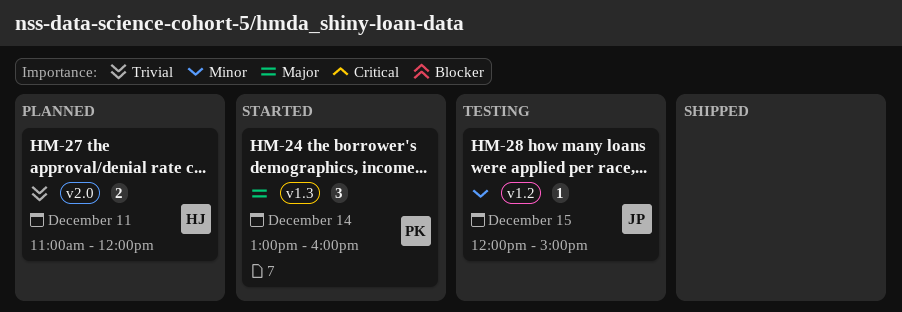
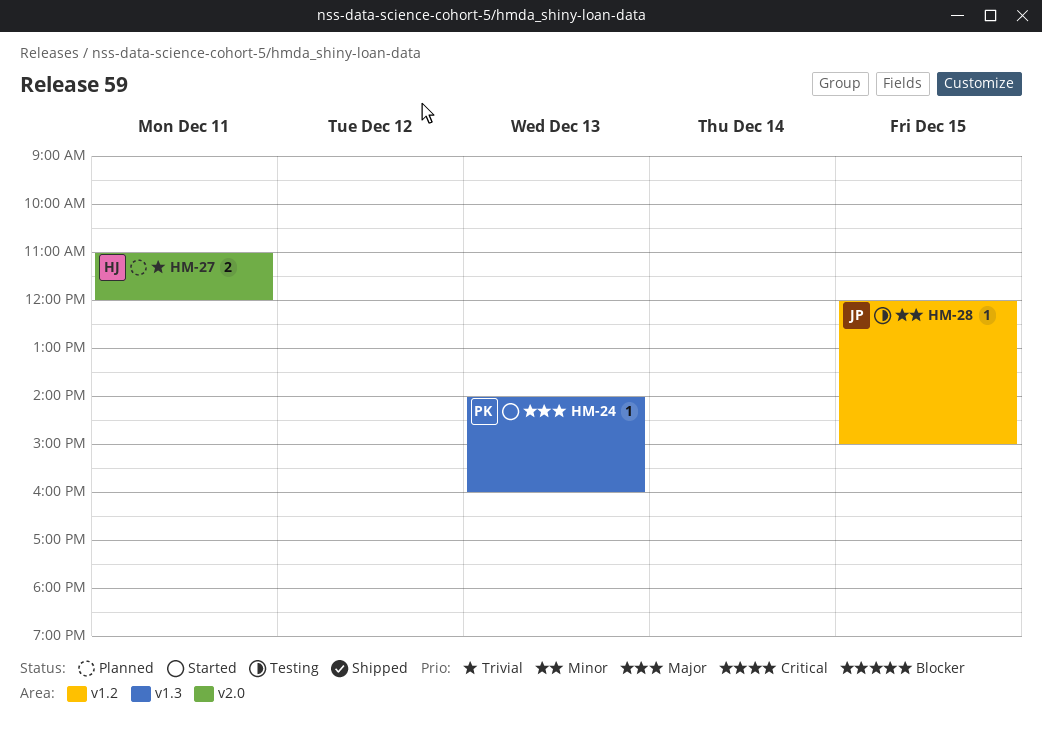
HM-24, estimate: 3 -> 1
HM-24, day: Dec 14 -> Dec 13
HM-24, begins: 13:00 -> 14:00

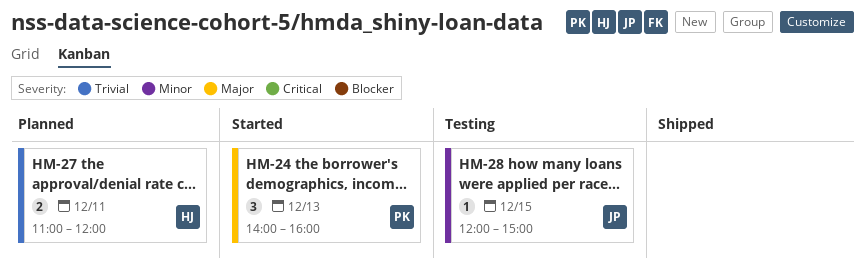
HM-24, estimate: 1 -> 3

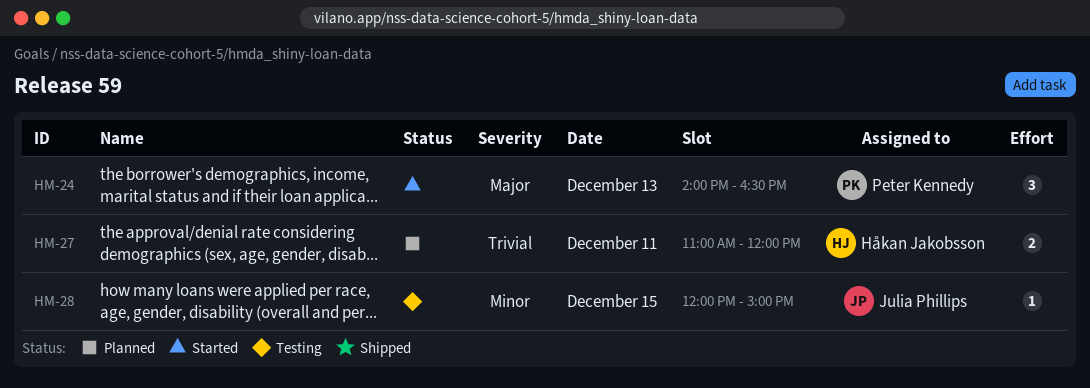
HM-24, ends: 16:00 -> 16:30

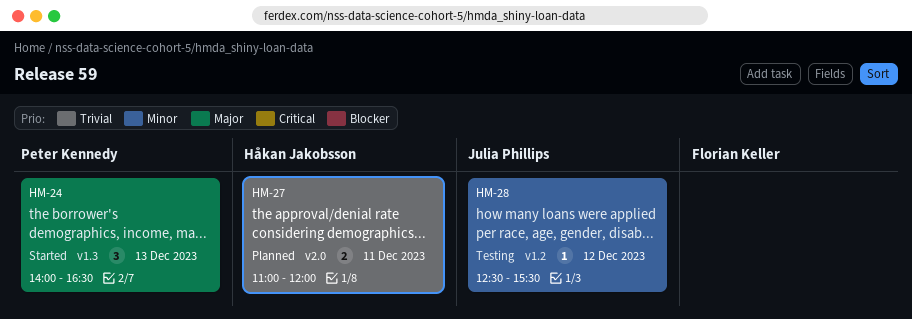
HM-28, day: Dec 15 -> Dec 12
HM-28, begins: 12:00 -> 12:30
HM-28, ends: 15:00 -> 15:30

